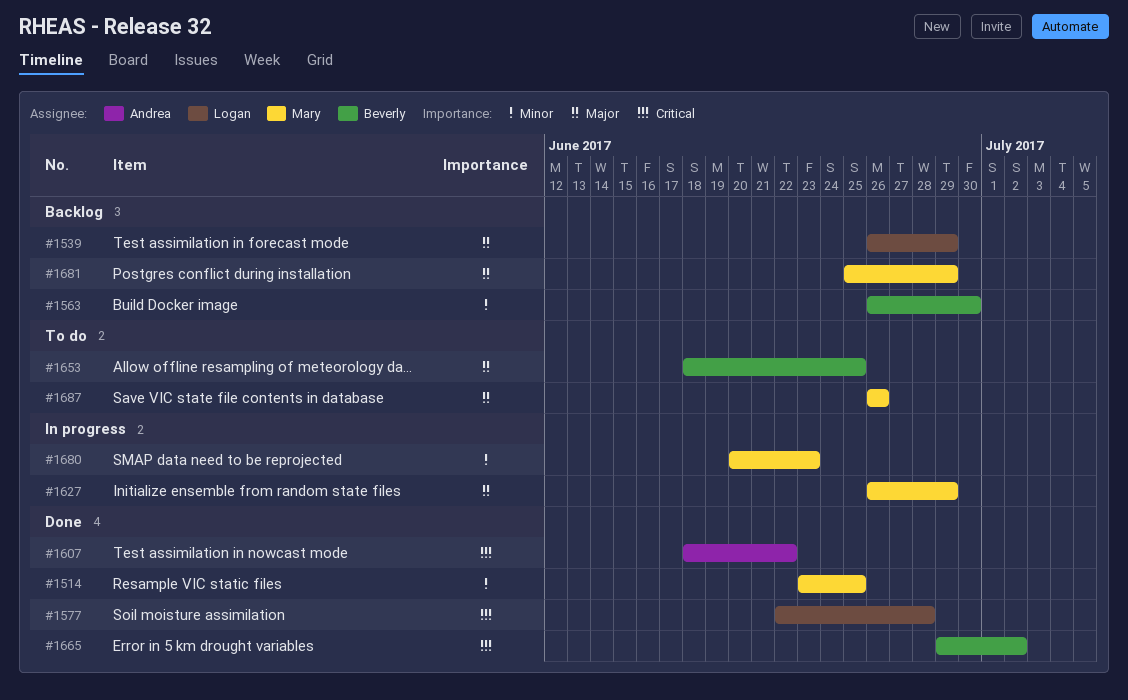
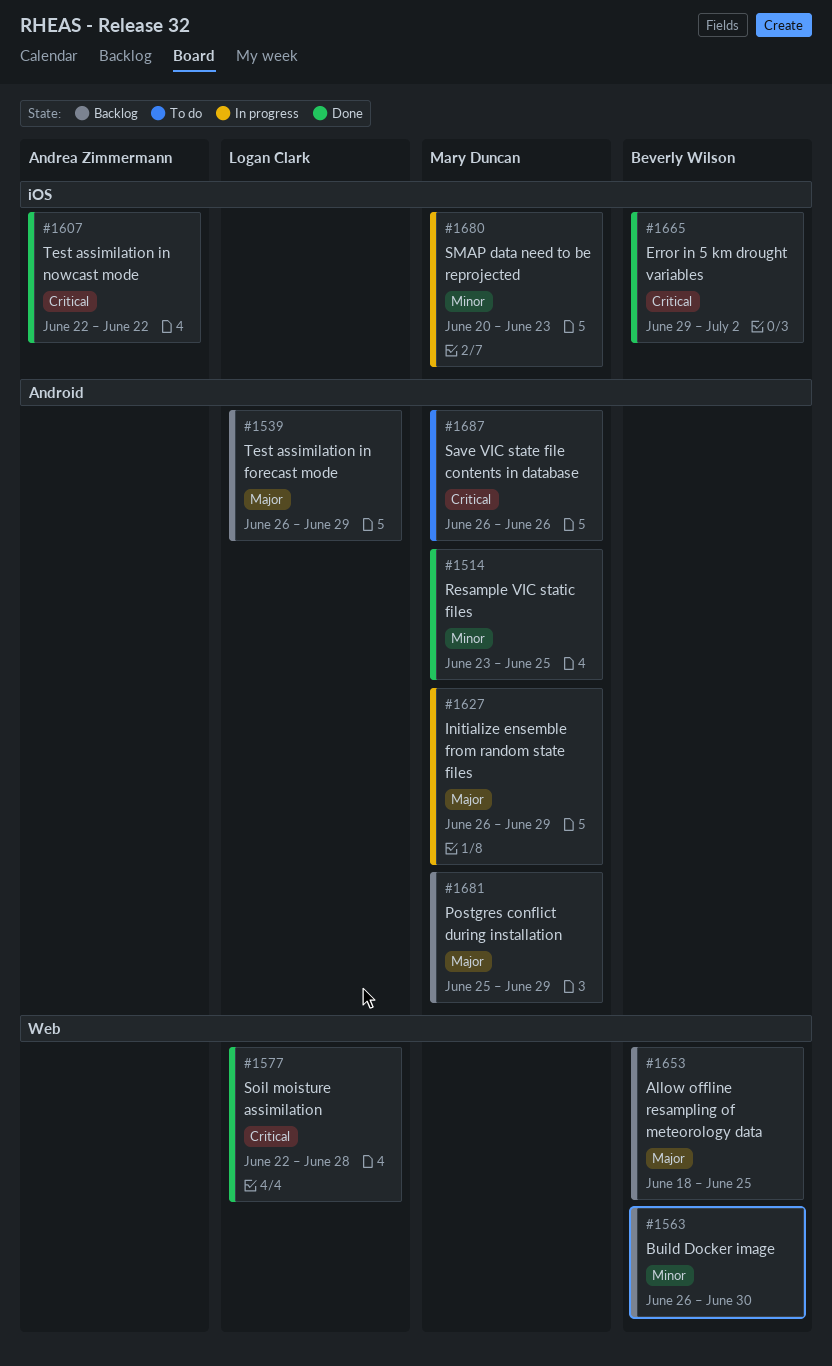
#1607, start: Jun 18 -> Jun 22
#1653, status: To do -> Backlog
#1687, priority: Major -> Critical

